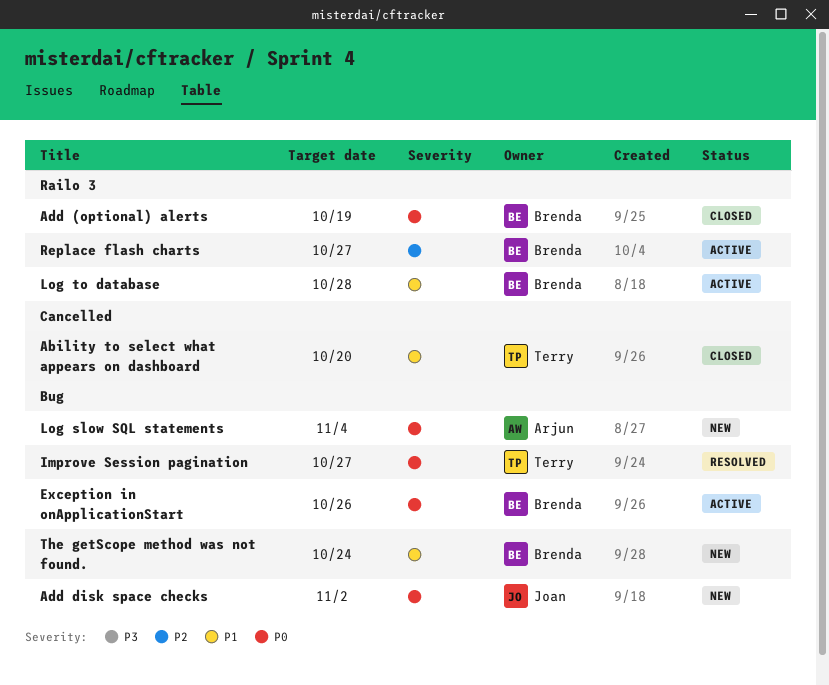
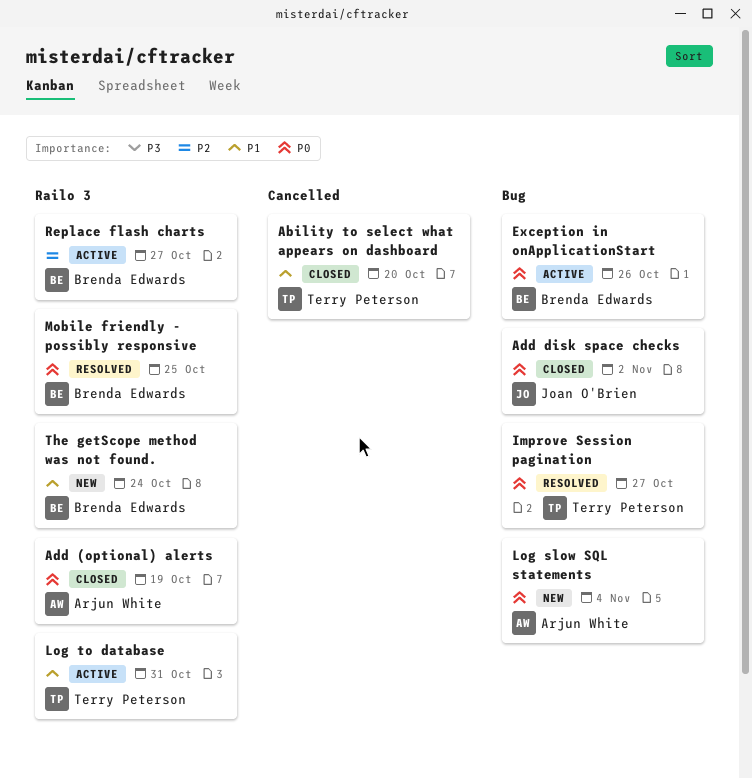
Add (optional) alerts, owner: Brenda Edwards -> Arjun White
Add disk space checks, status: New -> Closed
Log to database, owner: Brenda Edwards -> Terry Peterson
Log to database, due: Oct 28 -> Oct 31
Mobile friendly - possibly responsive: none -> present
The getScope method was not found., label: Bug -> Railo 3

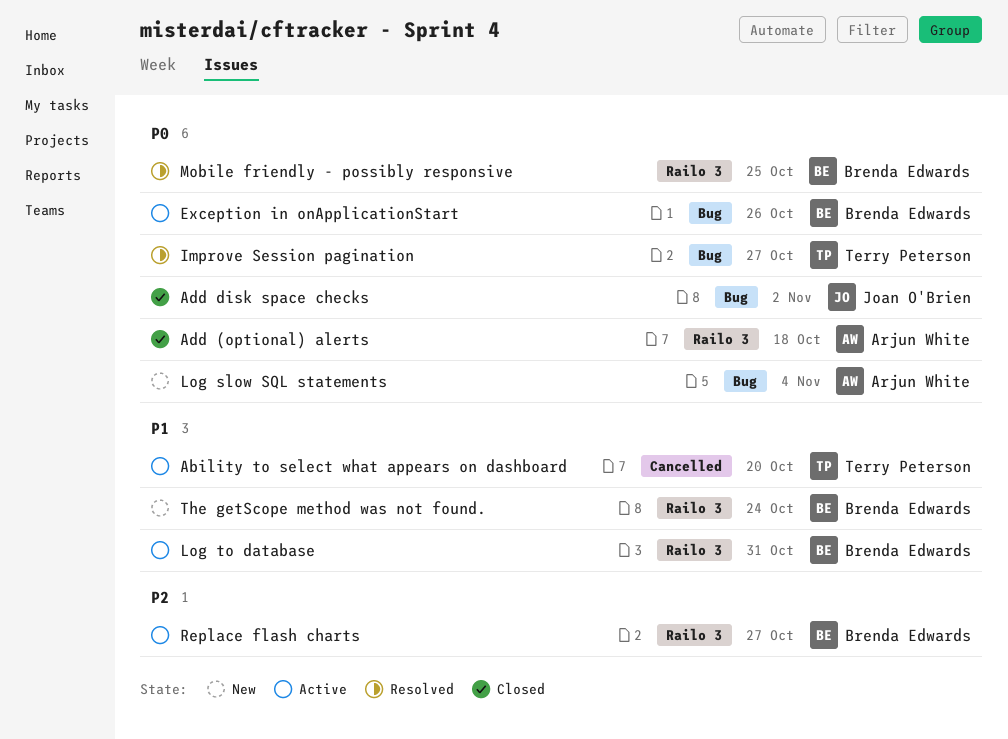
Ability to select what appears on dashboard, status: Closed -> Active
Add (optional) alerts, due: Oct 19 -> Oct 18
Log to database, owner: Terry Peterson -> Brenda Edwards

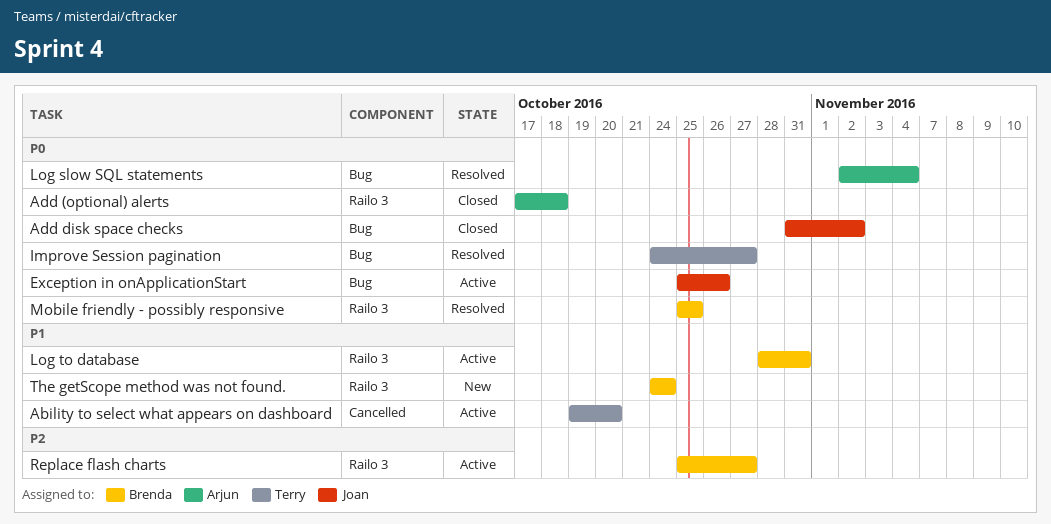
Exception in onApplicationStart, owner: Brenda Edwards -> Joan O'Brien
Log slow SQL statements, status: New -> Resolved

